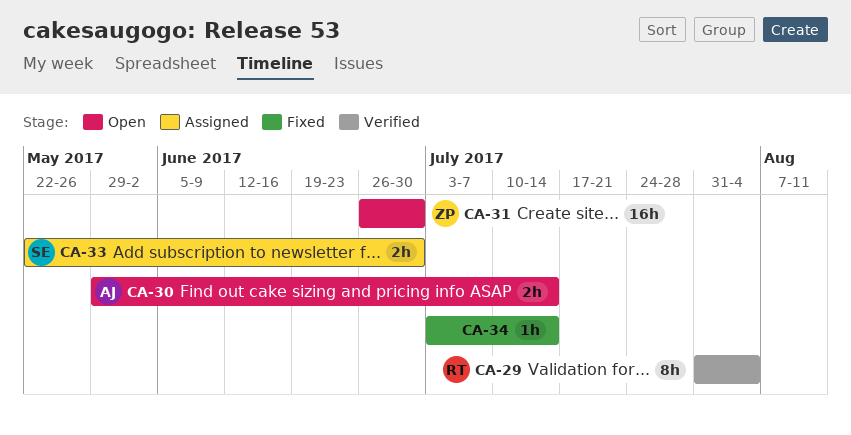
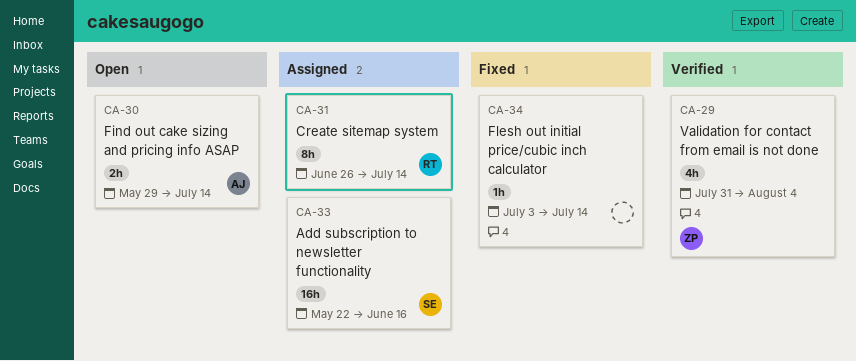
CA-29, owner: RT -> ZP
CA-29, estimate: 8h -> 4h
CA-31, status: Open -> Assigned
CA-31, owner: ZP -> RT
CA-31, estimate: 16h -> 8h
CA-31, due: Jun 30 -> Jul 14
CA-33, estimate: 2h -> 16h
CA-33, due: Jun 30 -> Jun 16

